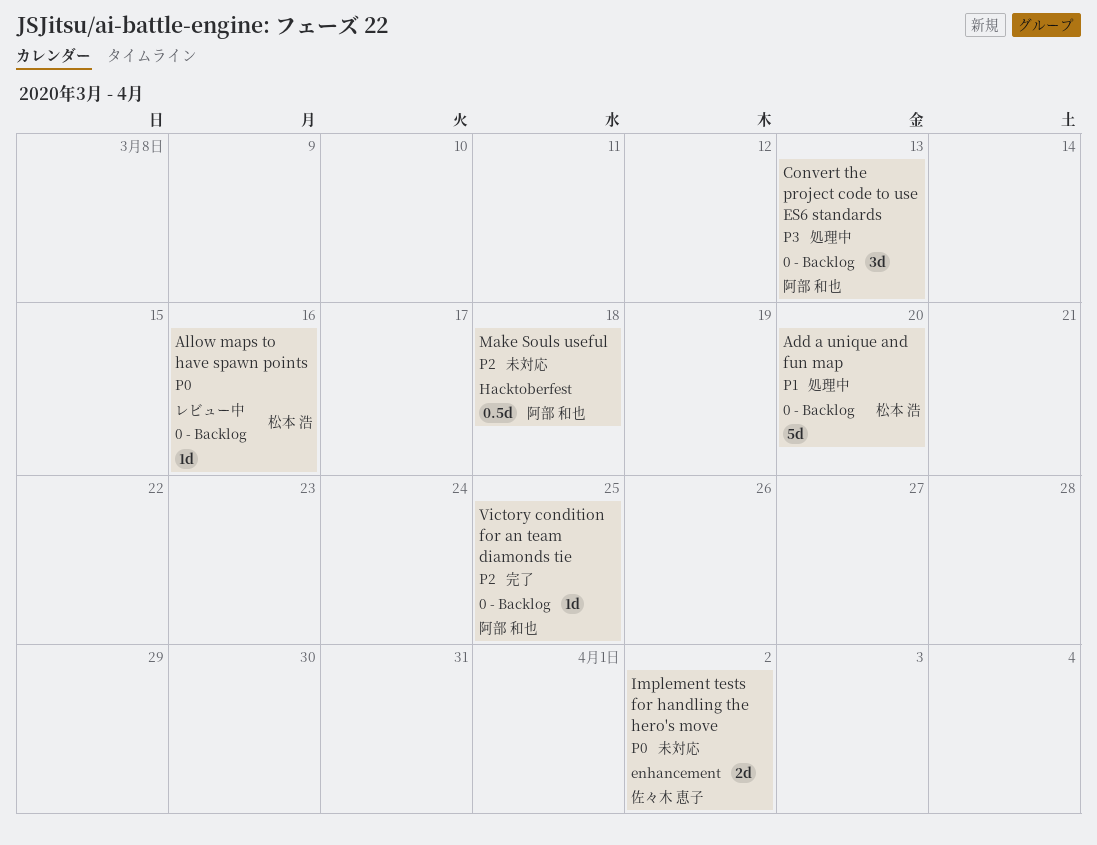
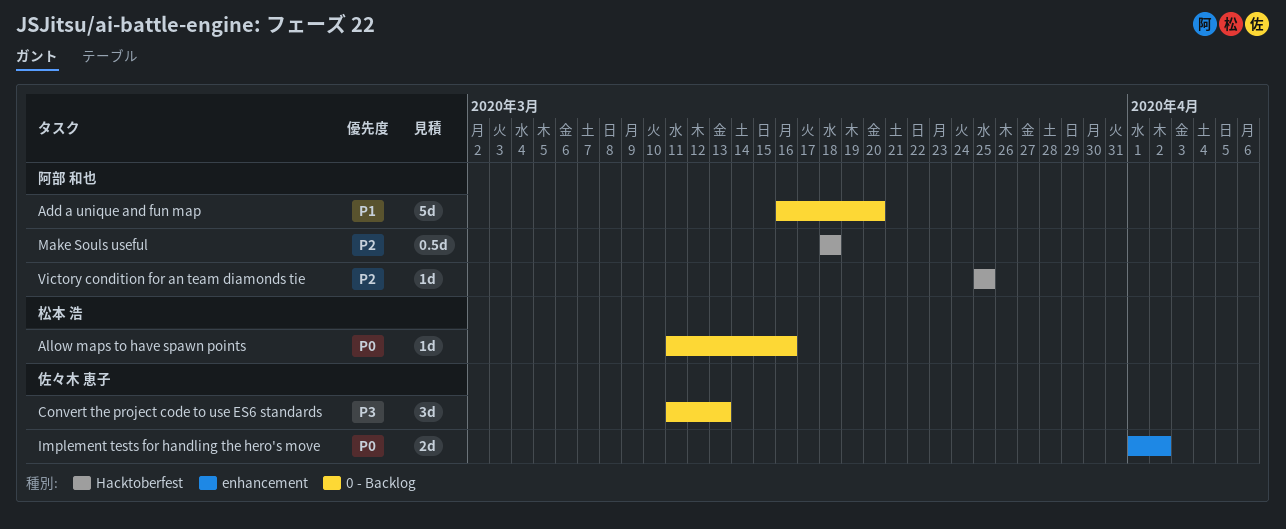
Add a unique and fun map, owner: 松本 浩 -> 阿部 和也
Convert the project code to use ES6 standards, owner: 阿部 和也 -> 佐々木 恵子
Victory condition for an team diamonds tie, label: 0 - Backlog -> Hacktoberfest

